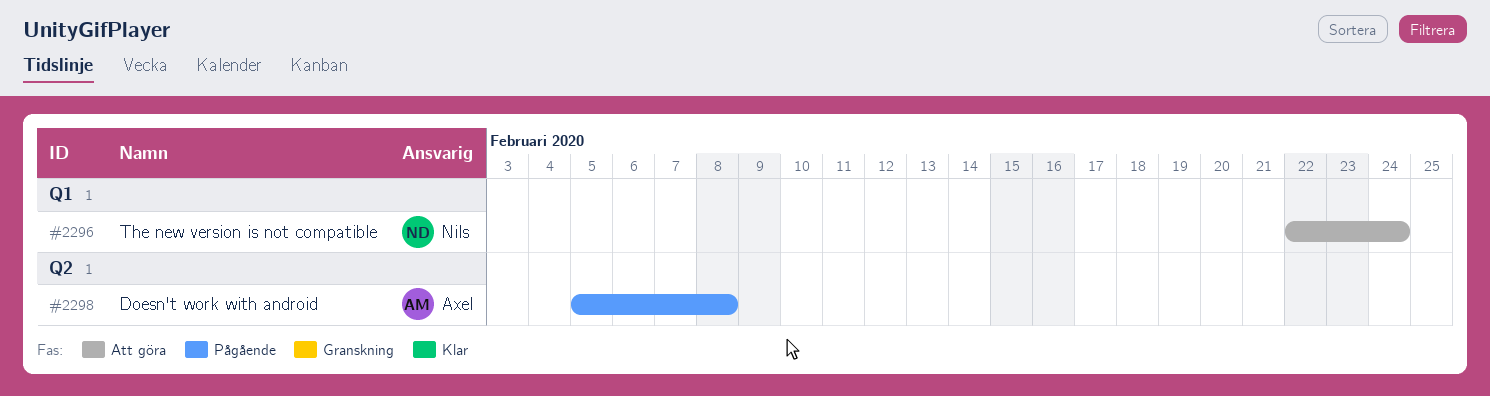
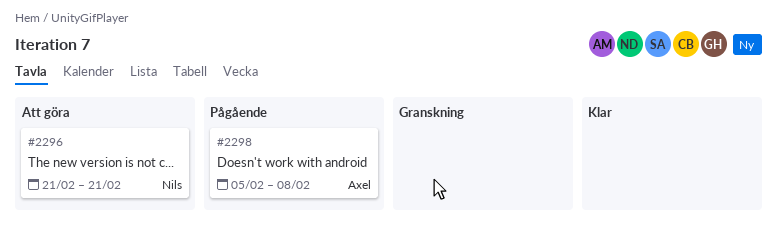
#2296, start: Feb 22 -> Feb 21
#2296, due: Feb 24 -> Feb 21

